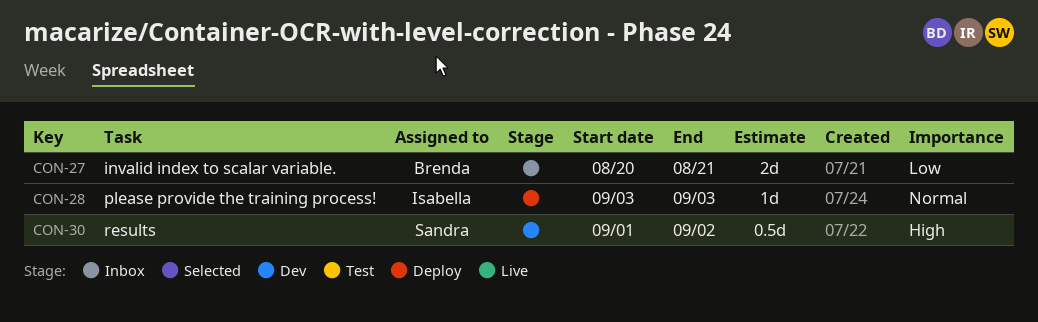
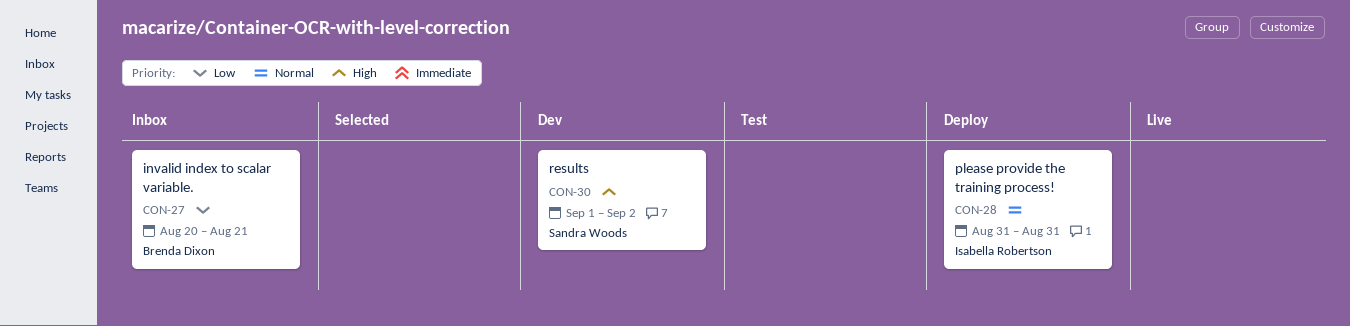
CON-28, start: Sep 3 -> Aug 31
CON-28, due: Sep 3 -> Aug 31

